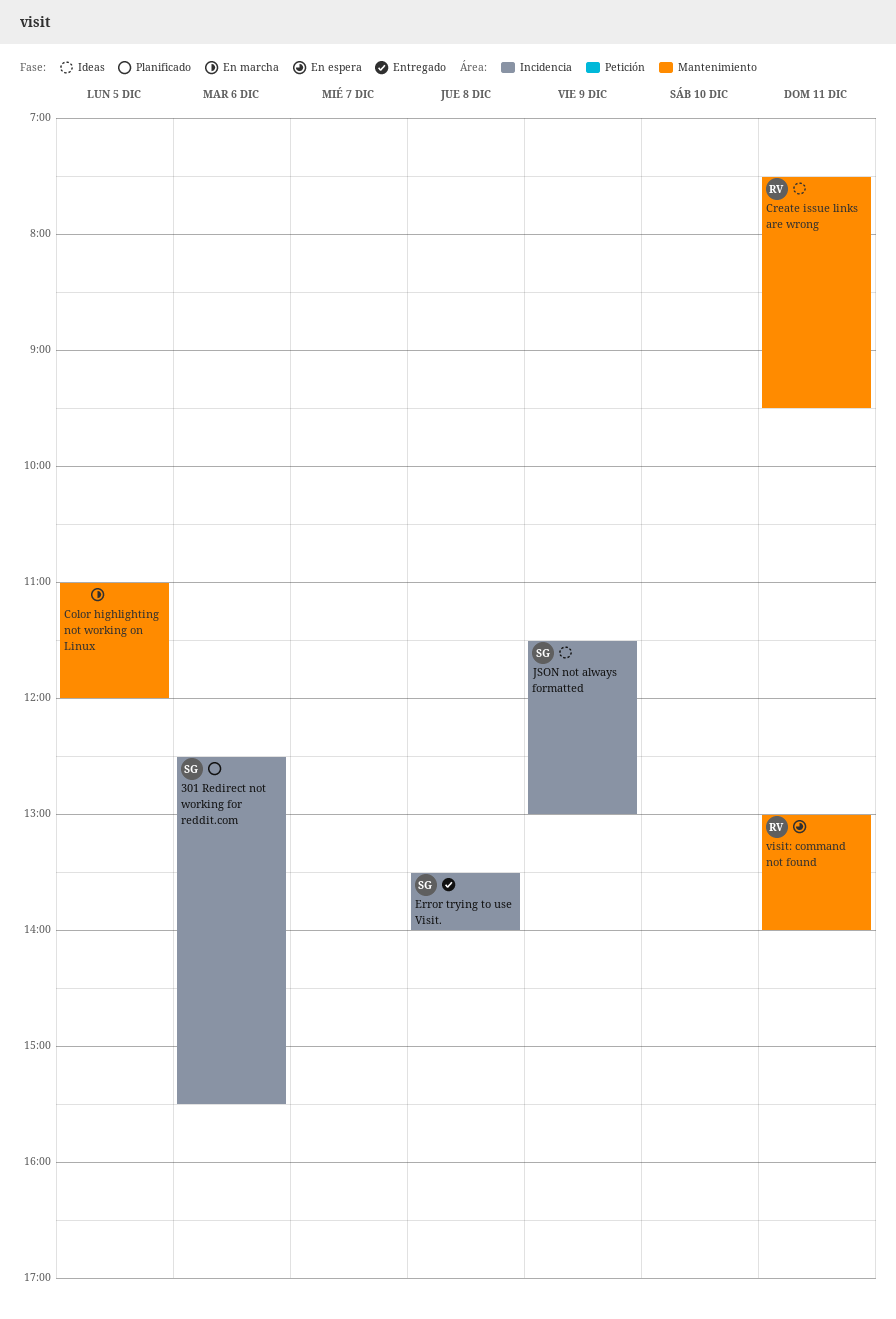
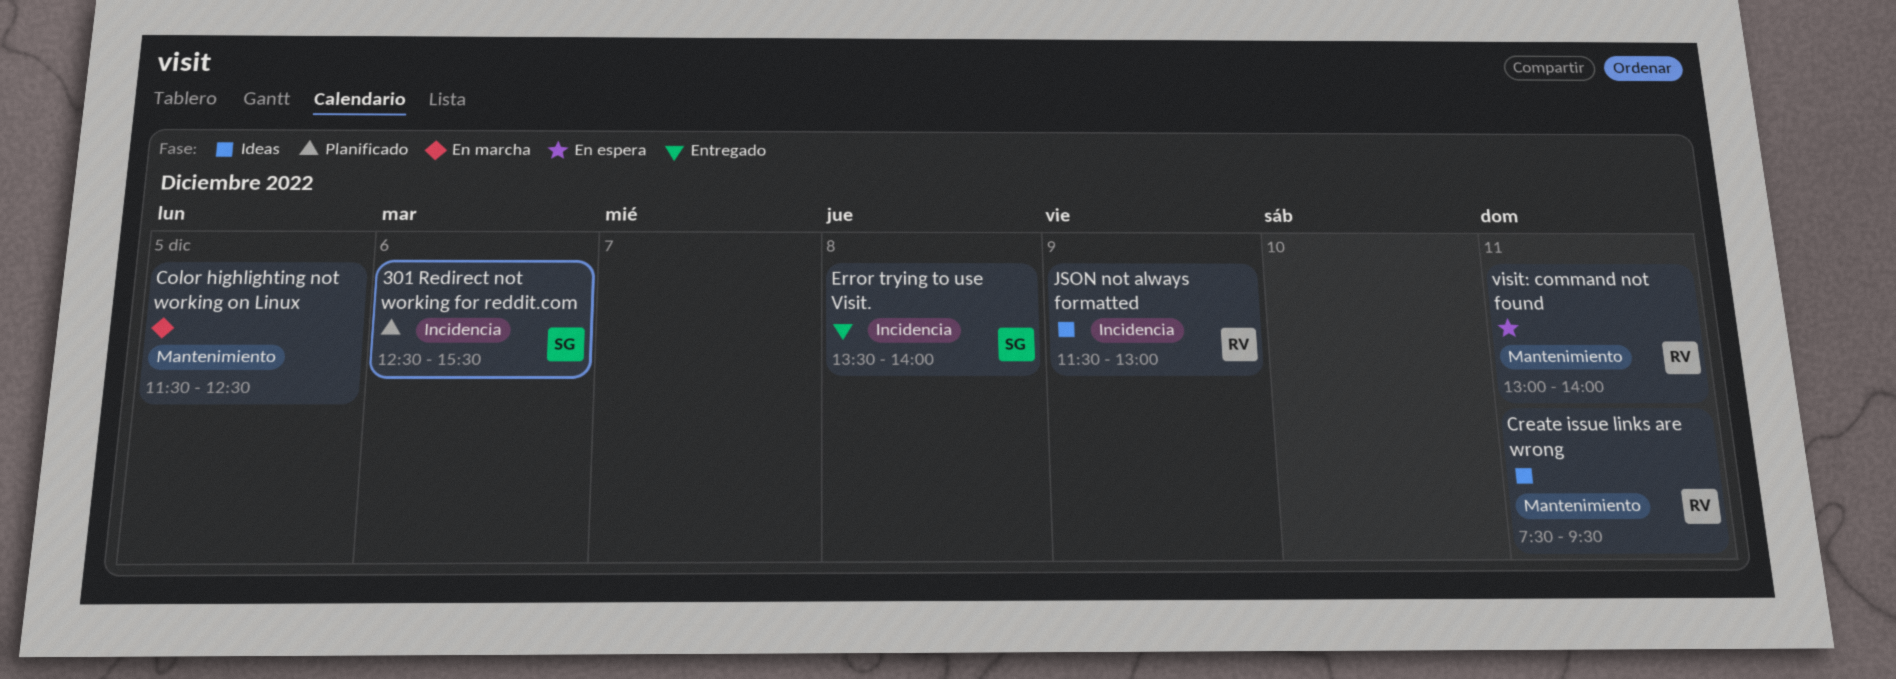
Color highlighting not working on Linux, begins: 11:00 -> 11:30
Color highlighting not working on Linux, ends: 12:00 -> 12:30
JSON not always formatted, owner: SG -> RV

